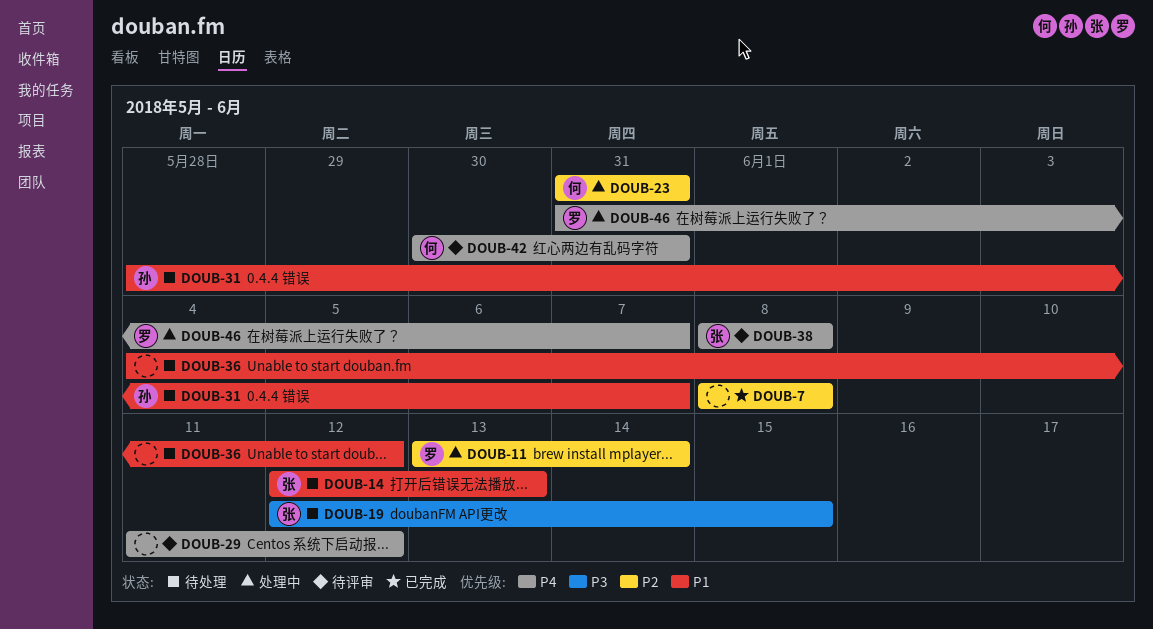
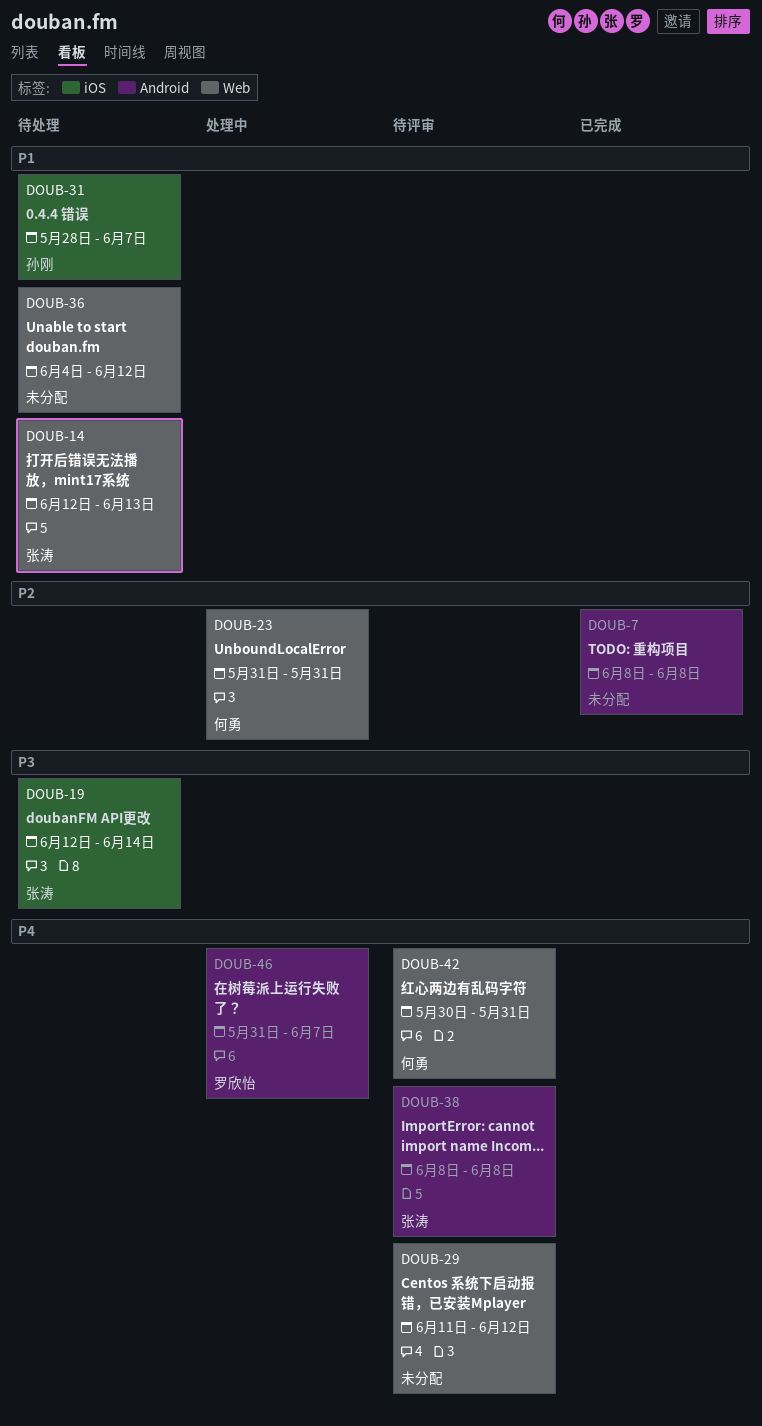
DOUB-11: present -> none
DOUB-19, due: Jun 15 -> Jun 14

